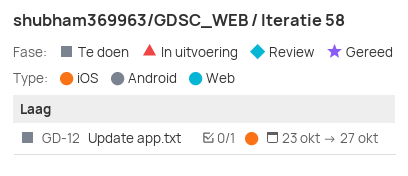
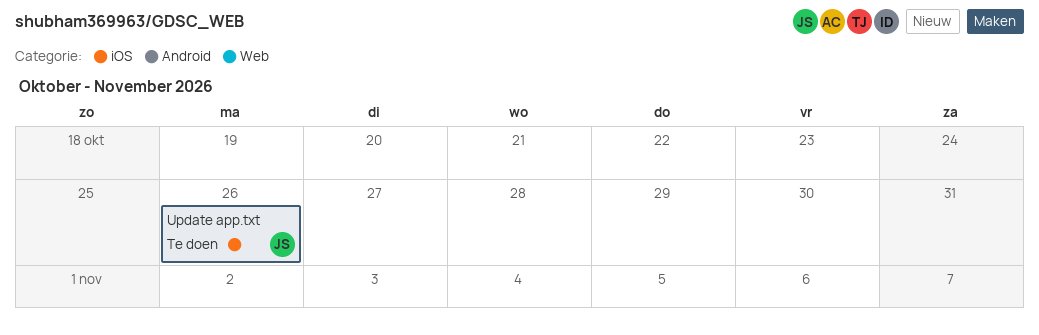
Update app.txt, due: Oct 27 -> Oct 26

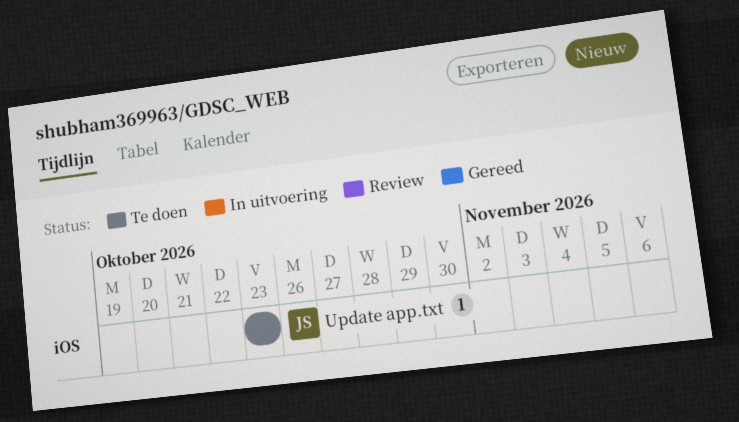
Update app.txt, due: Oct 26 -> Oct 23

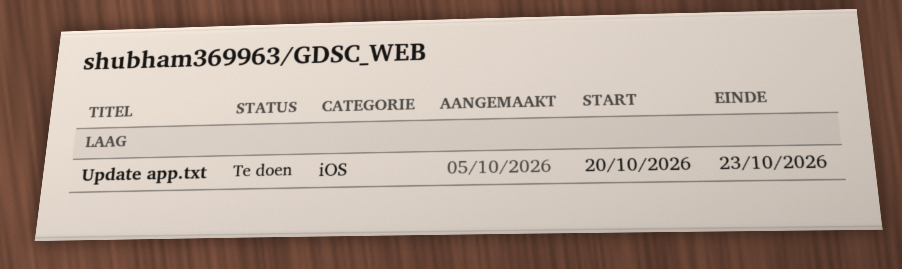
Update app.txt, start: Oct 23 -> Oct 20

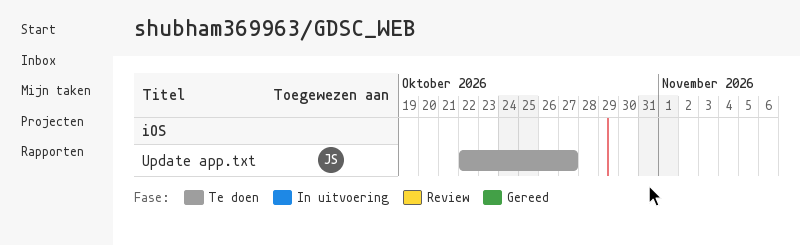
Update app.txt, start: Oct 20 -> Oct 22
Update app.txt, due: Oct 23 -> Oct 27

